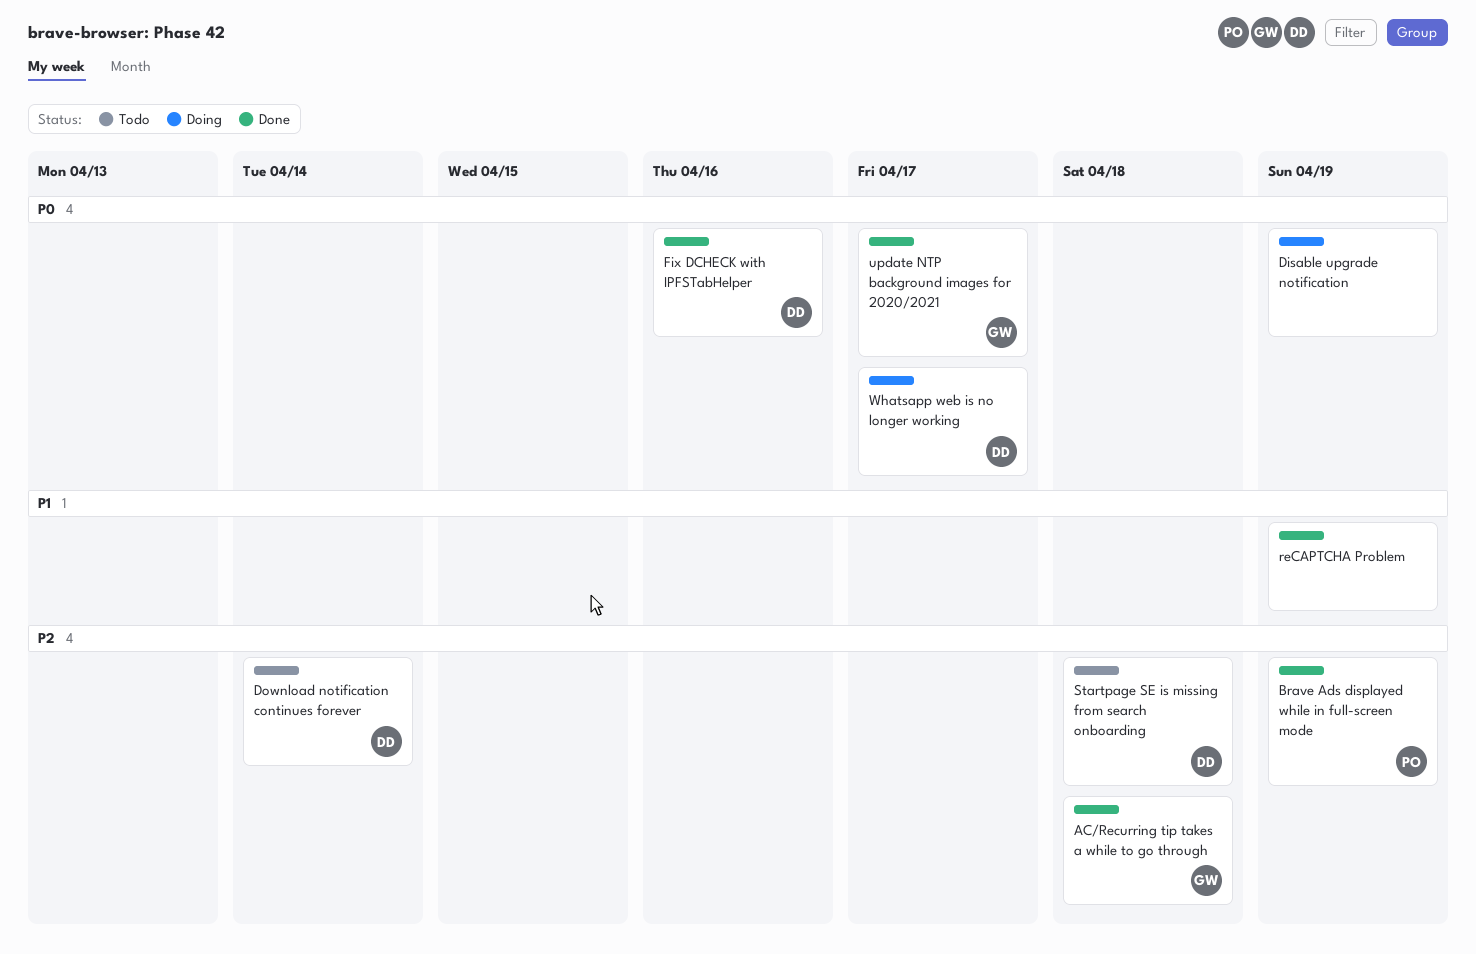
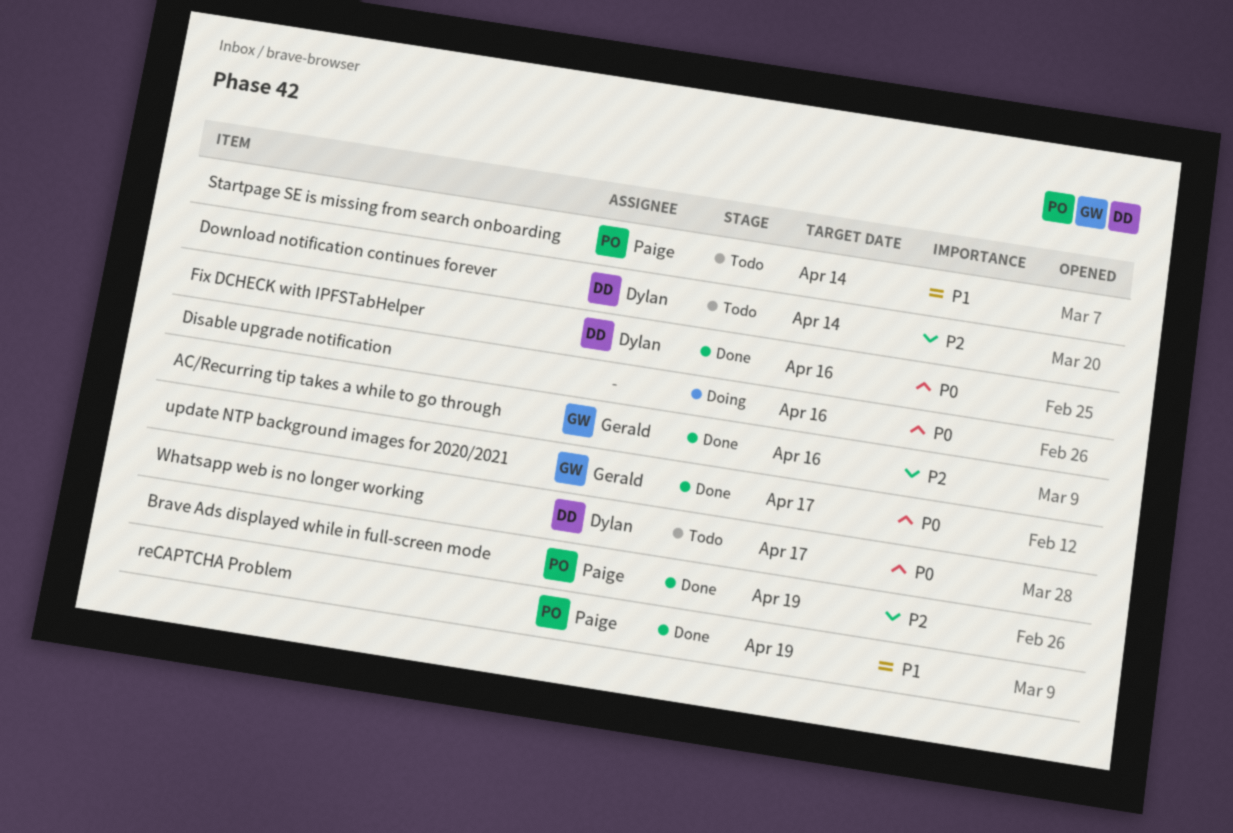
AC/Recurring tip takes a while to go through, due: Apr 18 -> Apr 16
Disable upgrade notification, due: Apr 19 -> Apr 16
reCAPTCHA Problem, owner: none -> Paige
Startpage SE is missing from search onboarding, owner: Dylan -> Paige
Startpage SE is missing from search onboarding, priority: P2 -> P1
Startpage SE is missing from search onboarding, due: Apr 18 -> Apr 14
Whatsapp web is no longer working, status: Doing -> Todo

